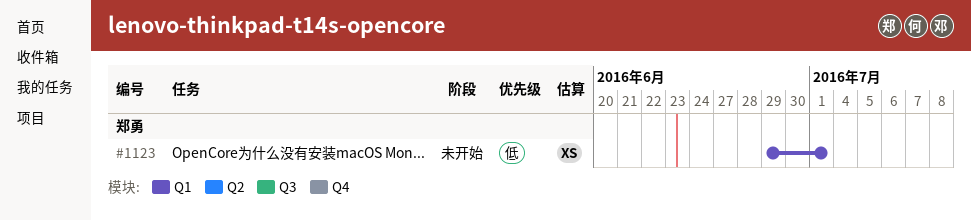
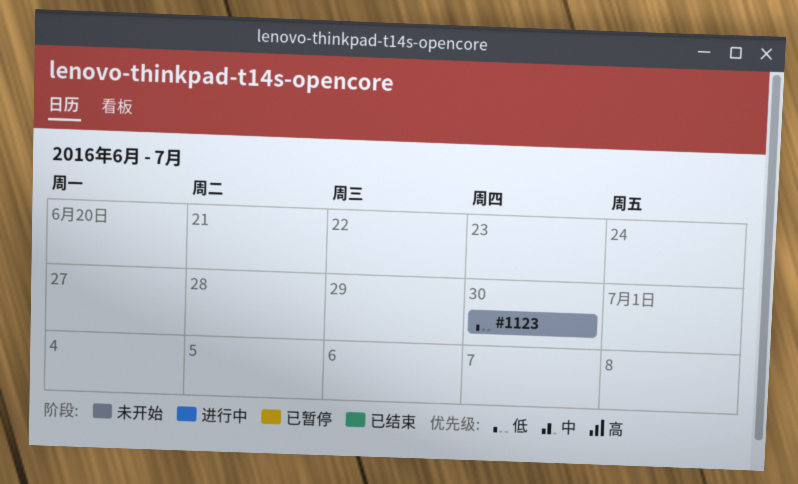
#1123, start: Jun 29 -> Jun 30
#1123, due: Jul 1 -> Jun 30

